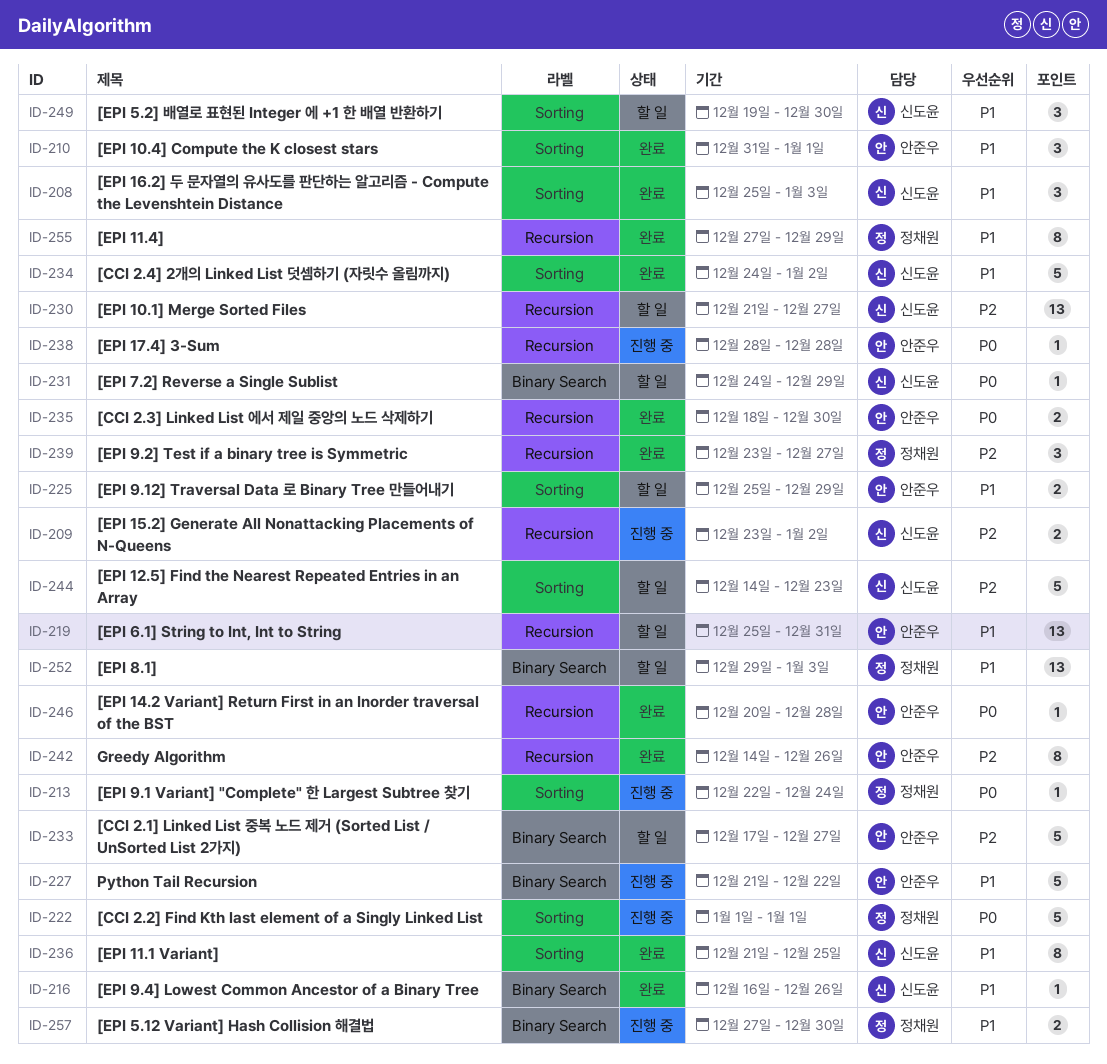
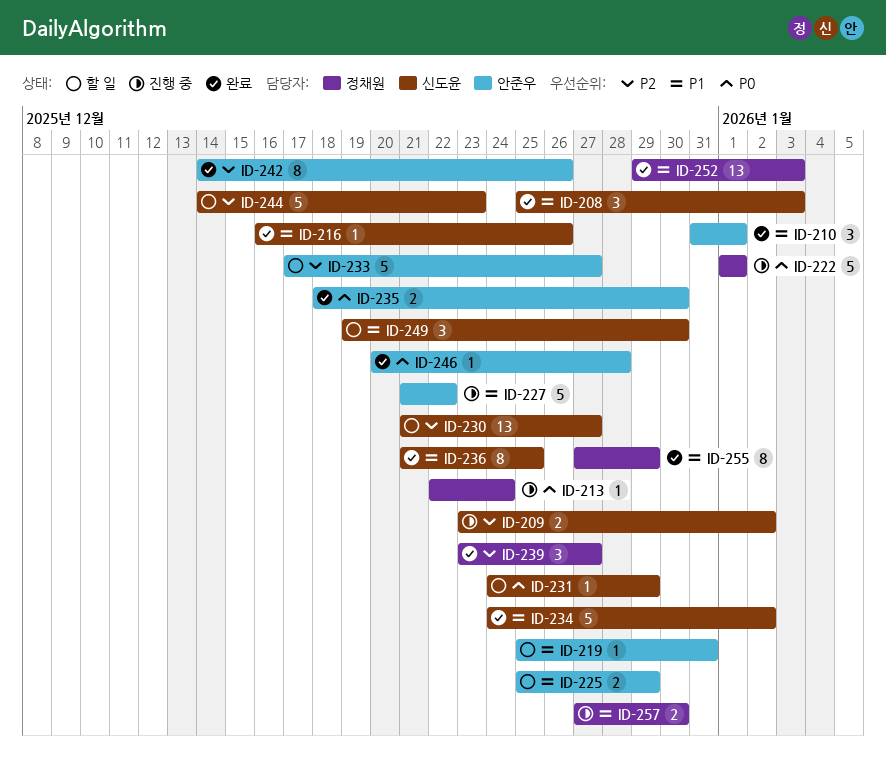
ID-219, estimate: 13 -> 1
ID-238: present -> none
ID-252, status: 할 일 -> 완료

